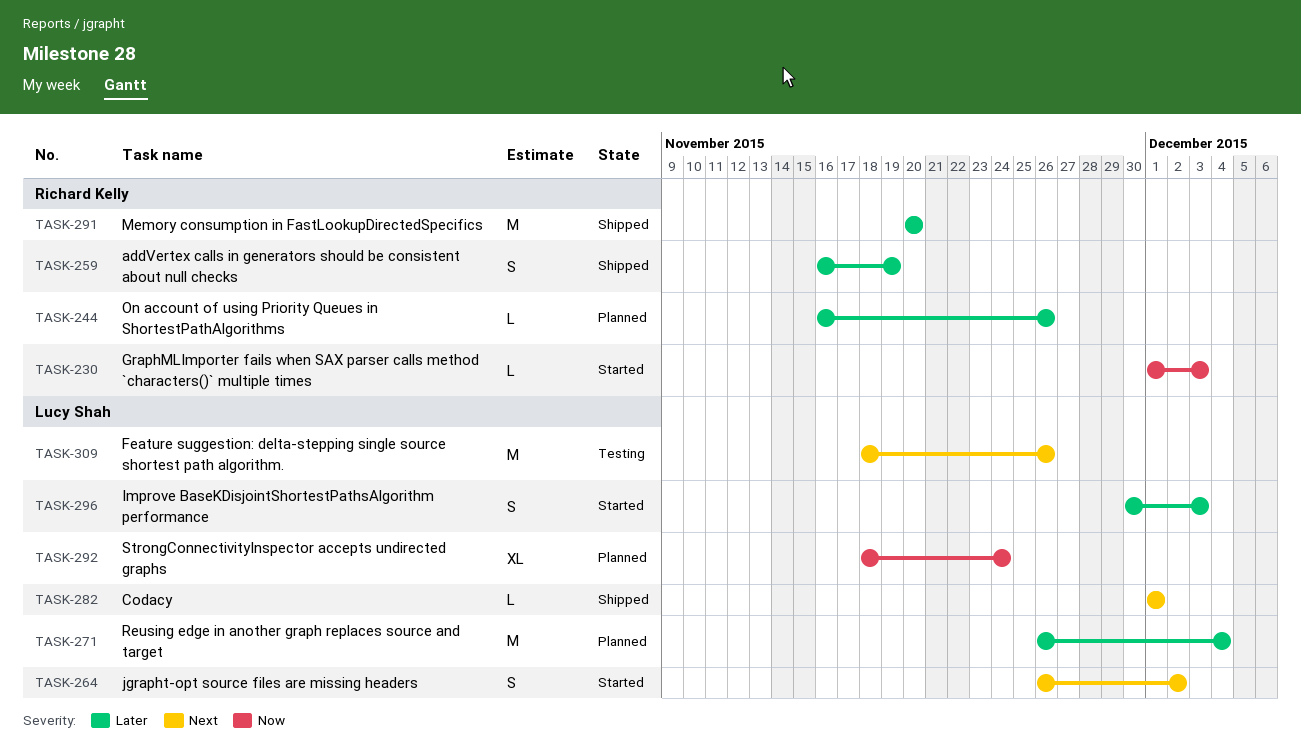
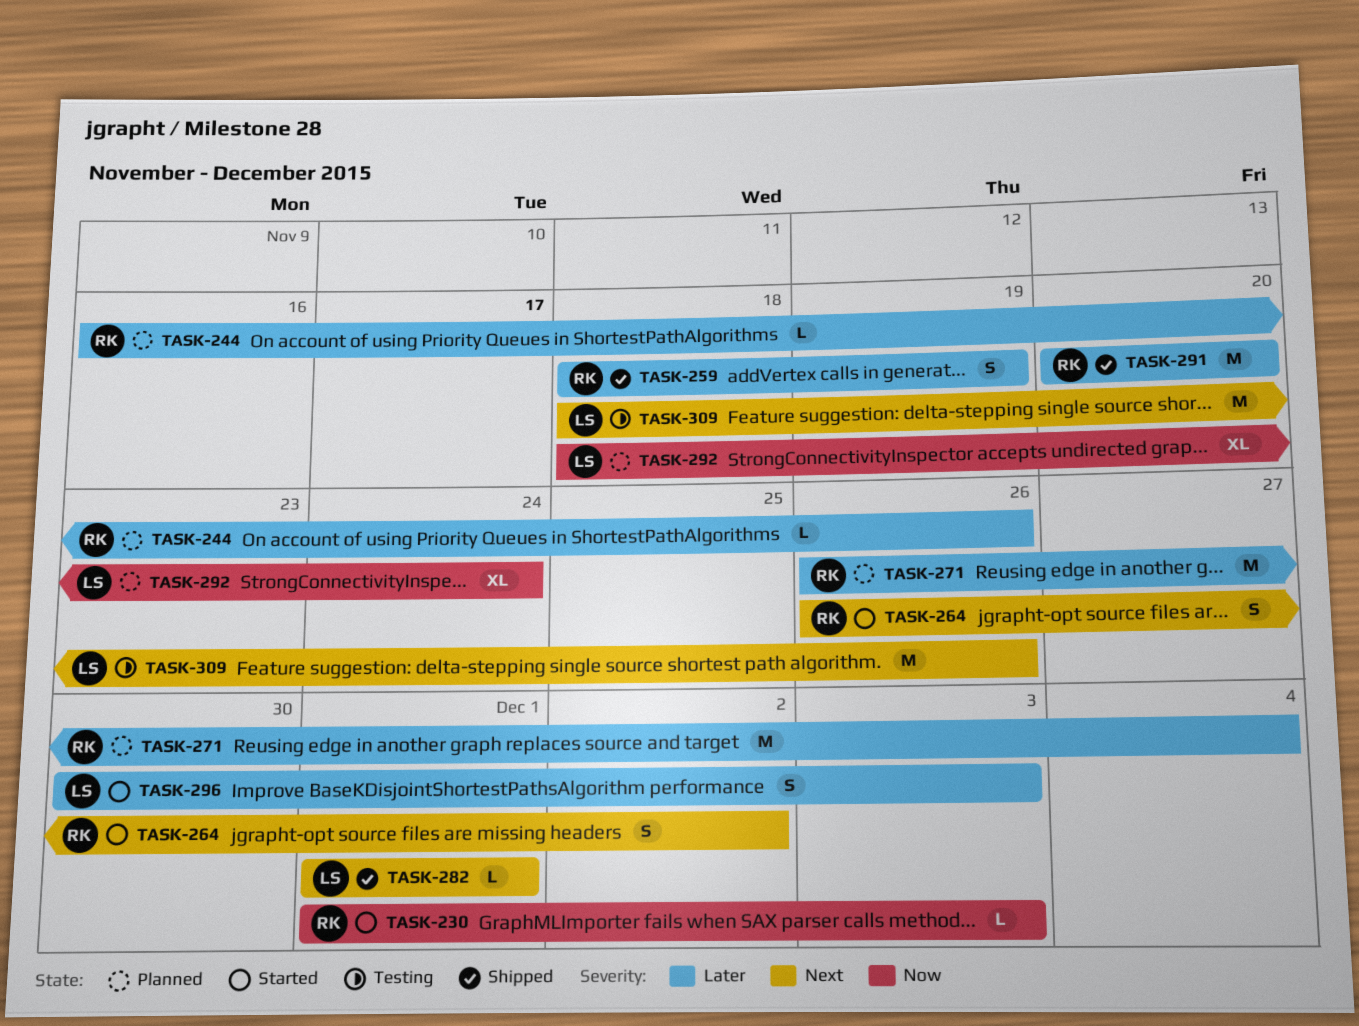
TASK-259, start: Nov 16 -> Nov 18
TASK-264, owner: Lucy Shah -> Richard Kelly
TASK-271, owner: Lucy Shah -> Richard Kelly

